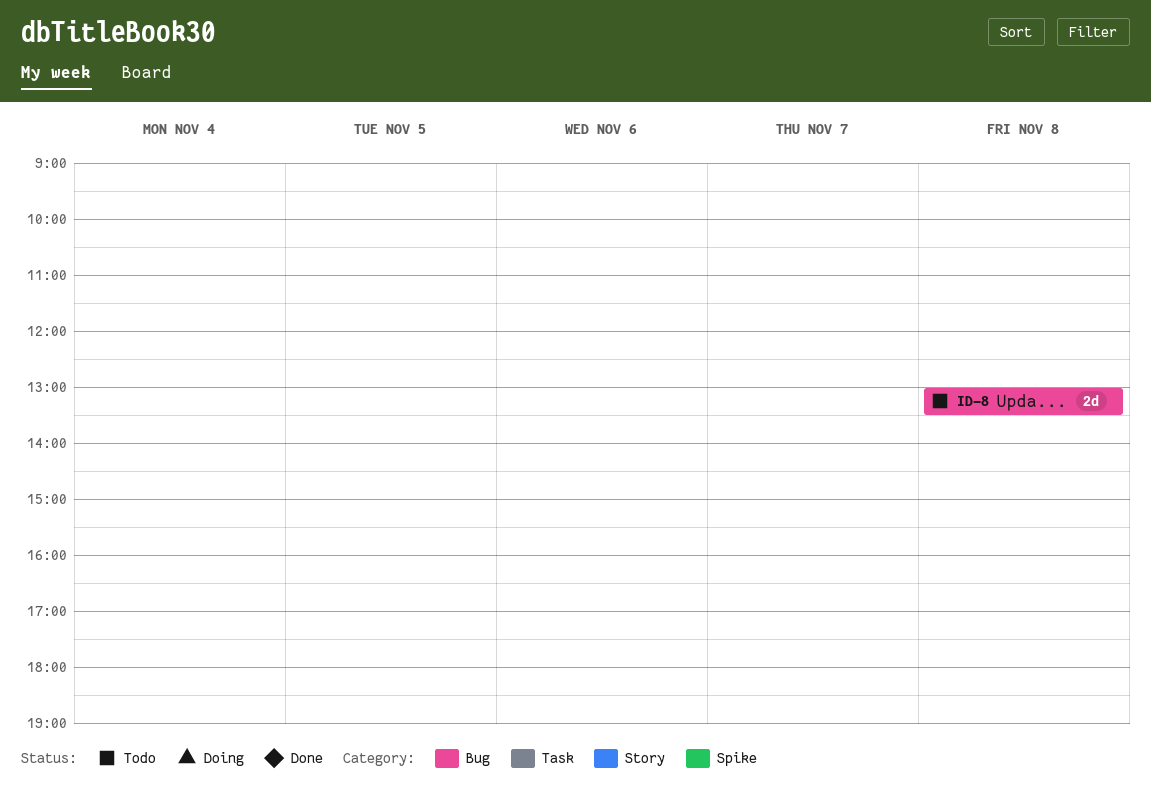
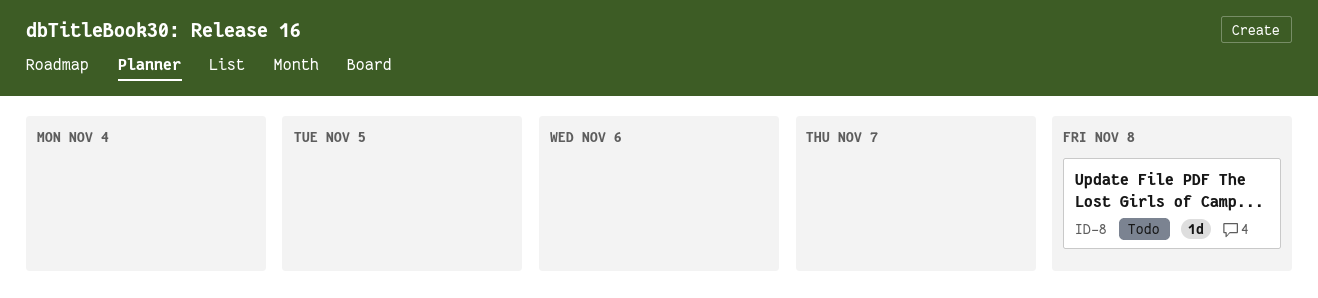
ID-8, estimate: 2d -> 1d

